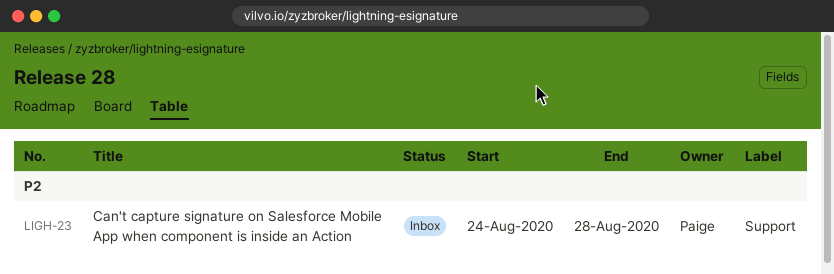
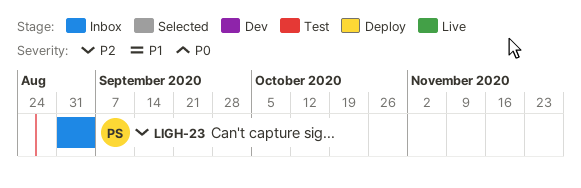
LIGH-23, start: Aug 24 -> Aug 31
LIGH-23, due: Aug 28 -> Sep 4

